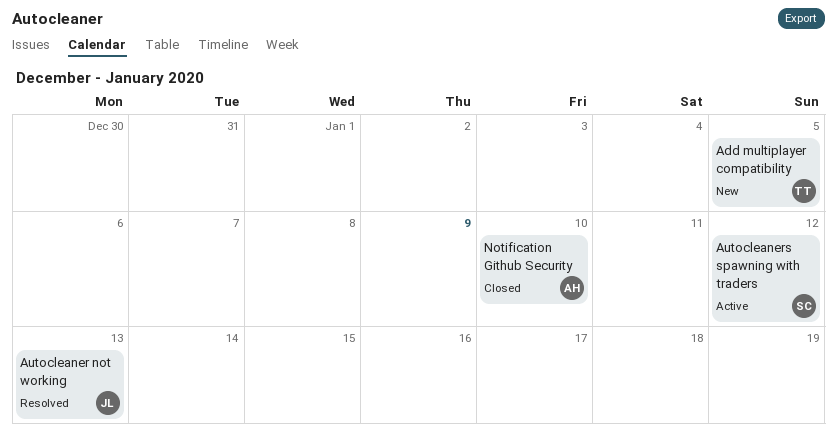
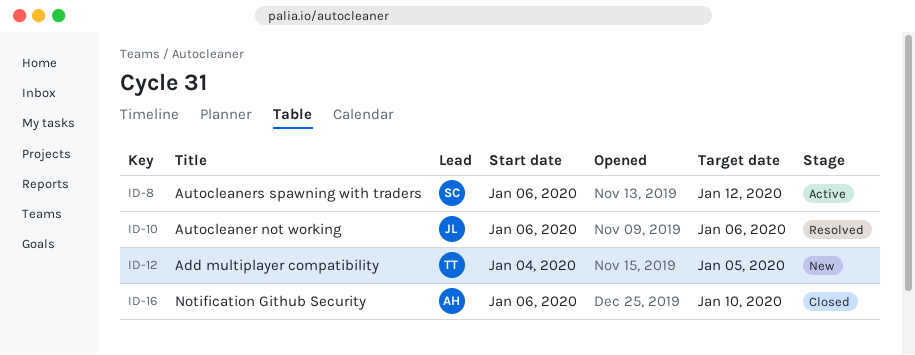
Autocleaner not working, due: Jan 13 -> Jan 6

